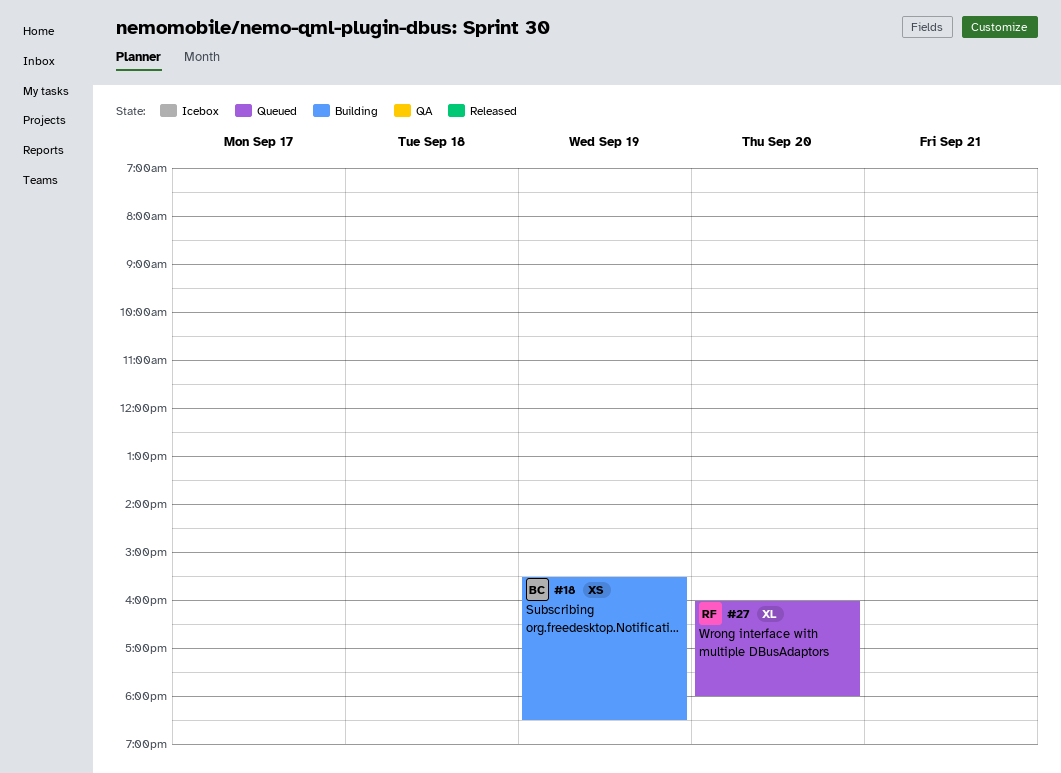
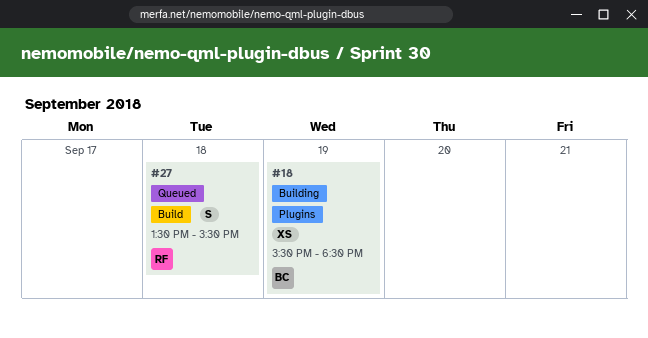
#27, estimate: XL -> S
#27, day: Sep 20 -> Sep 18
#27, begins: 16:00 -> 13:30
#27, ends: 18:00 -> 15:30

